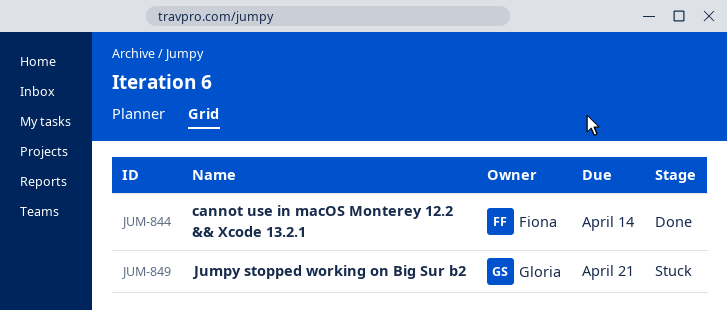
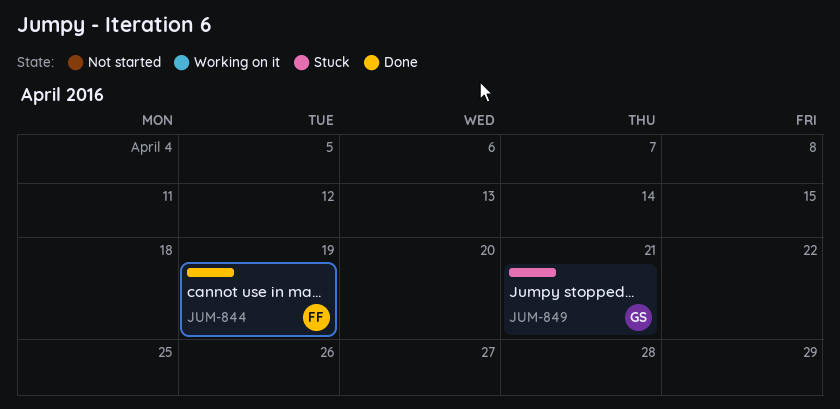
JUM-844, due: Apr 14 -> Apr 19

